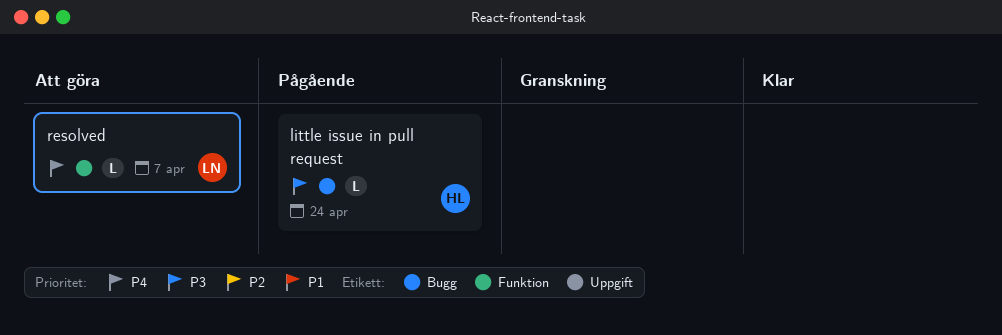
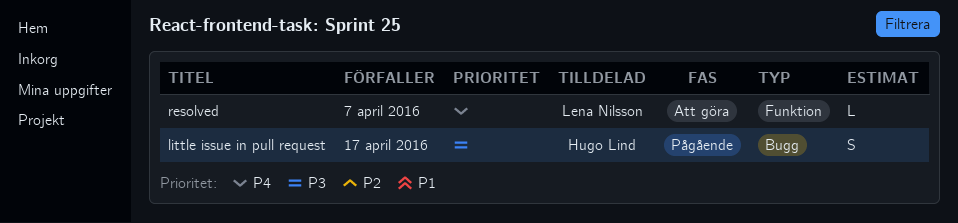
little issue in pull request, estimate: L -> S
little issue in pull request, due: Apr 24 -> Apr 17

